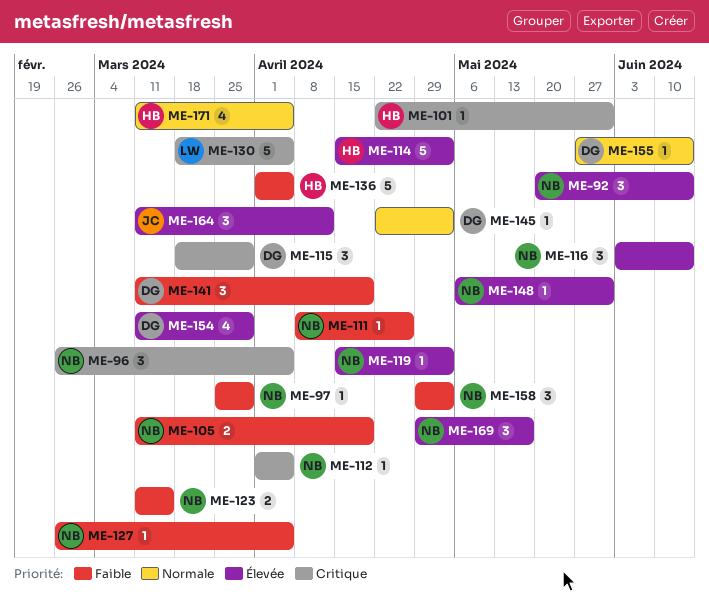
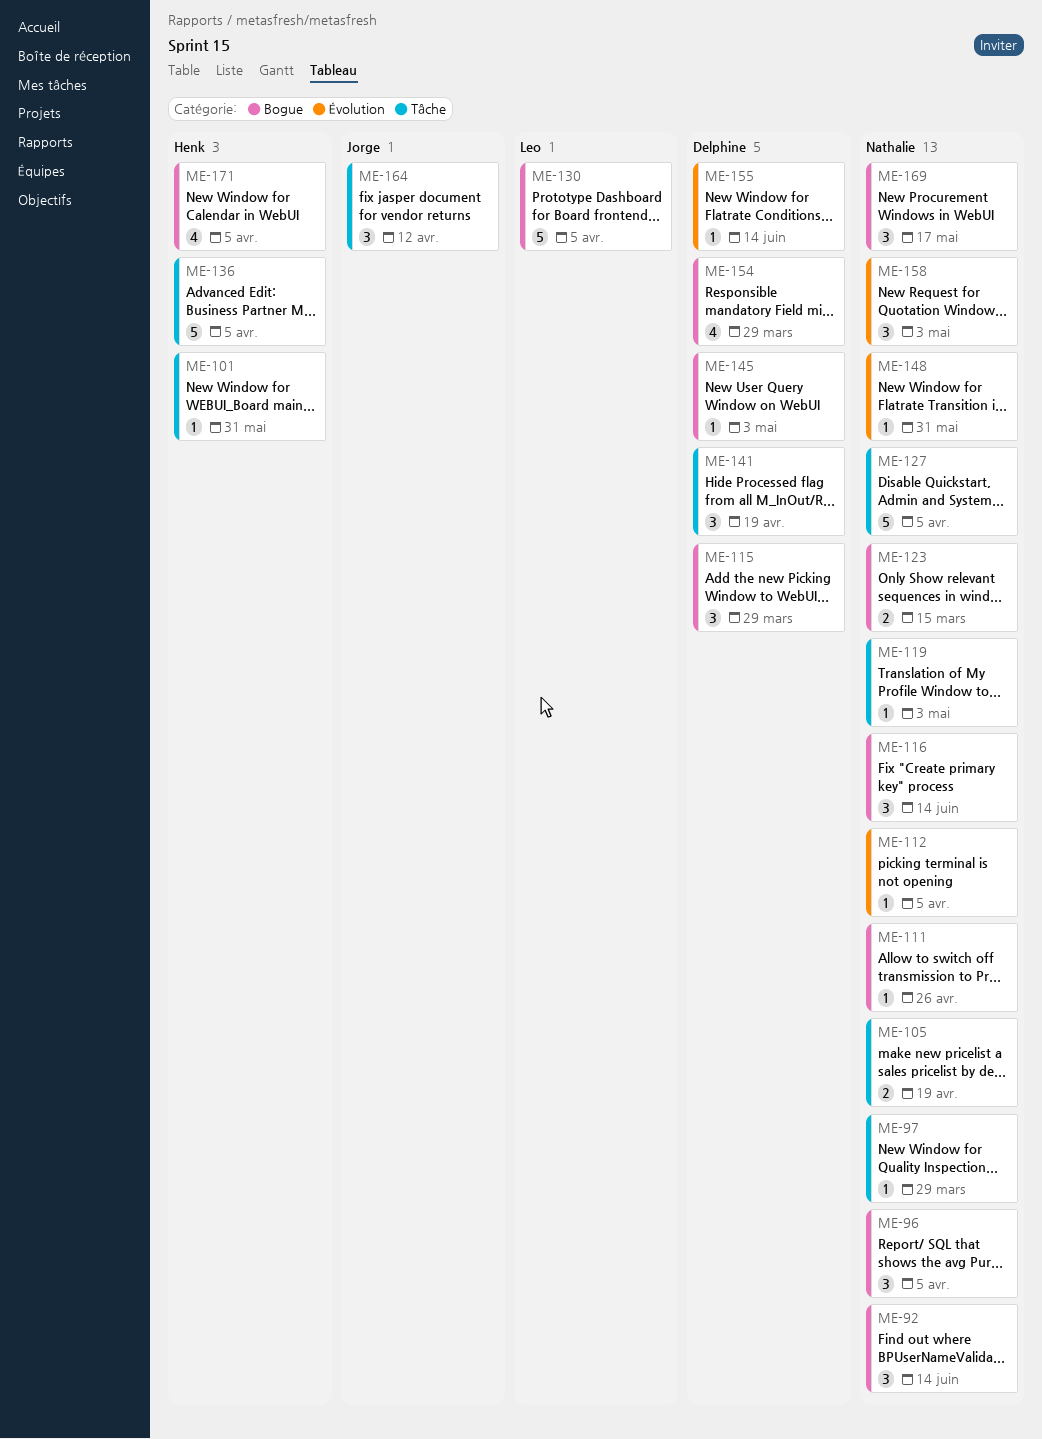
ME-114: present -> none
ME-127, estimate: 1 -> 5

